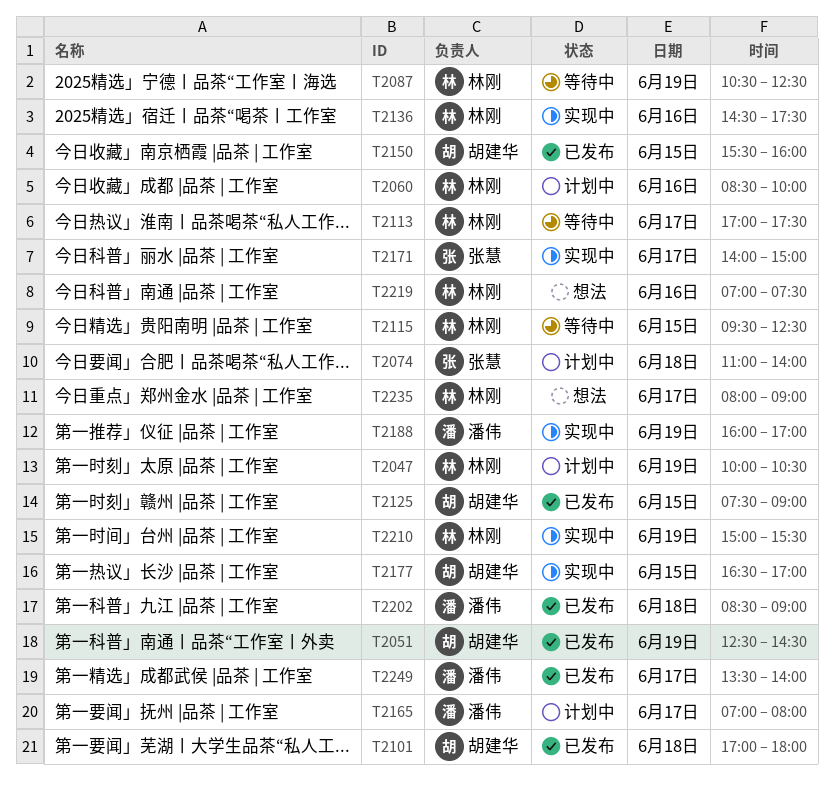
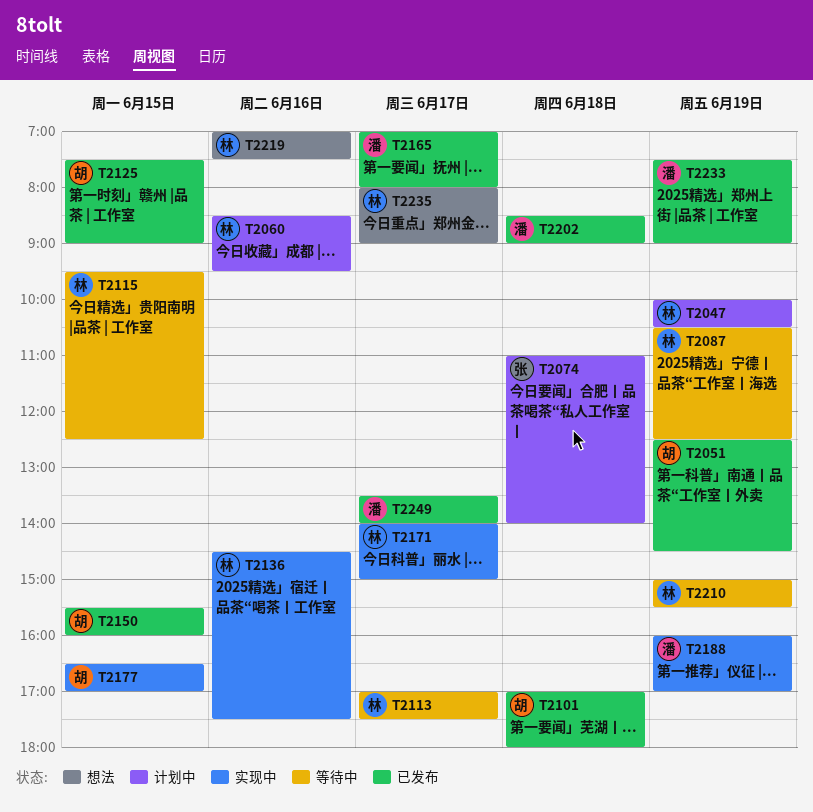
T2060, ends: 10:00 -> 09:30
T2165, status: 计划中 -> 已发布
T2171, owner: 张慧 -> 林刚
T2210, status: 实现中 -> 等待中
T2233: none -> present

